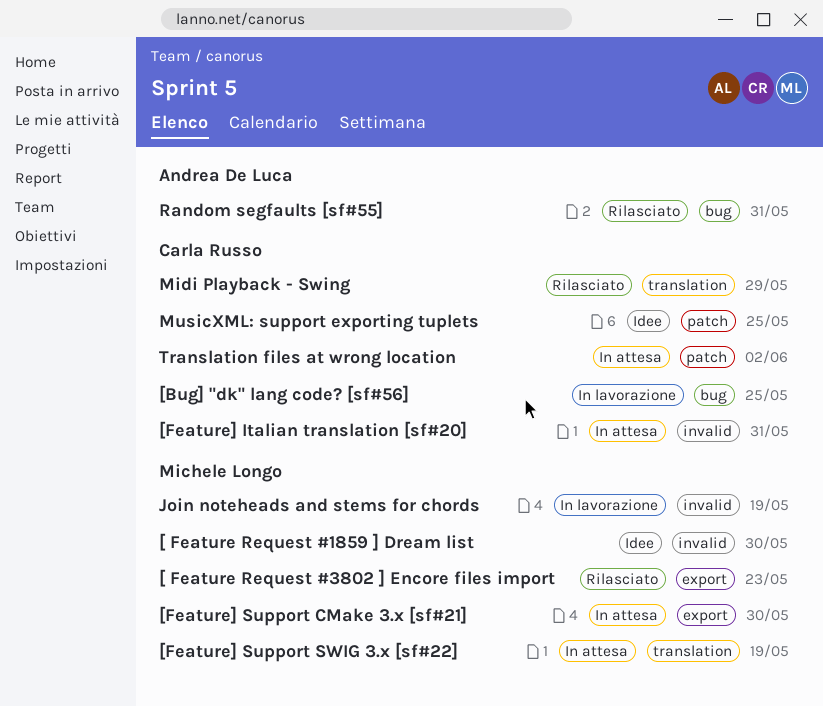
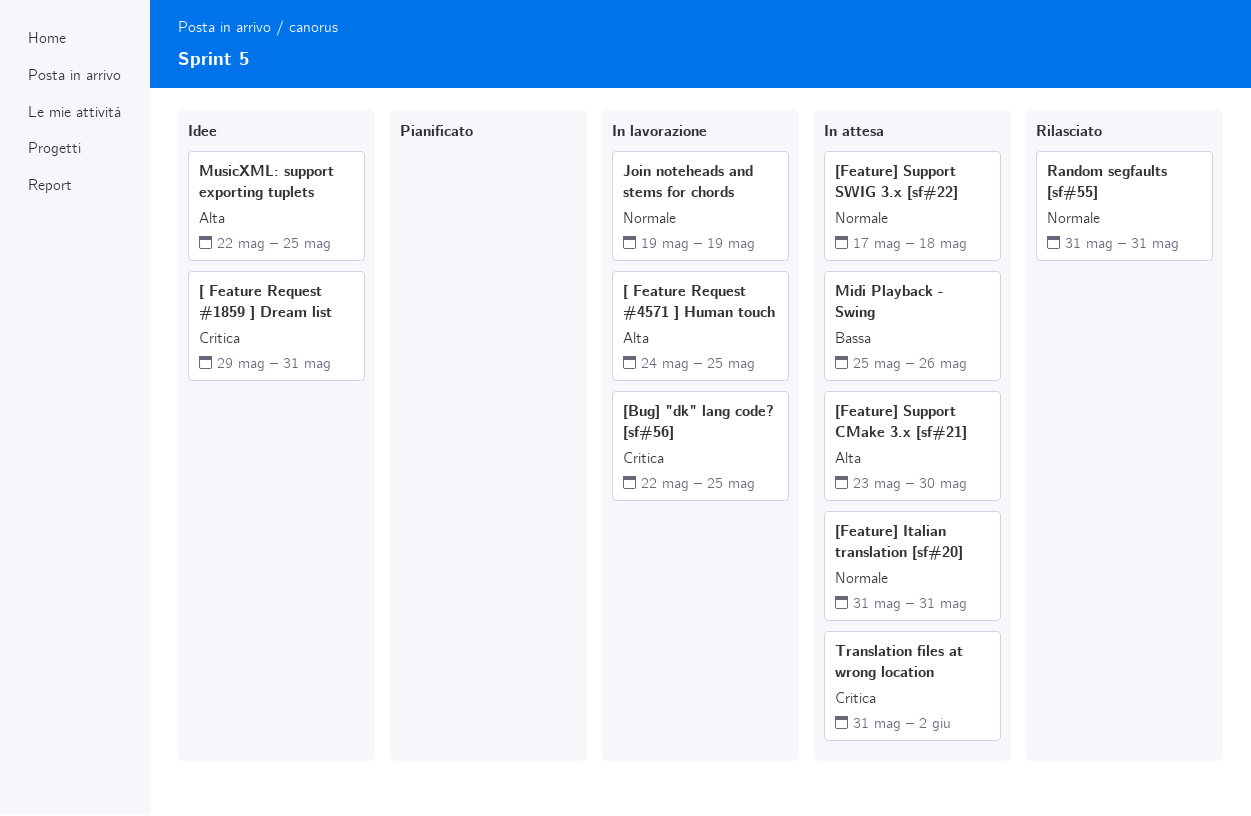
[ Feature Request #1859 ] Dream list, due: May 30 -> May 31
[ Feature Request #3802 ] Encore files import: present -> none
[ Feature Request #4571 ] Human touch: none -> present
[Feature] Support SWIG 3.x [sf#22], due: May 19 -> May 18
Midi Playback - Swing, status: Rilasciato -> In attesa
Midi Playback - Swing, due: May 29 -> May 26

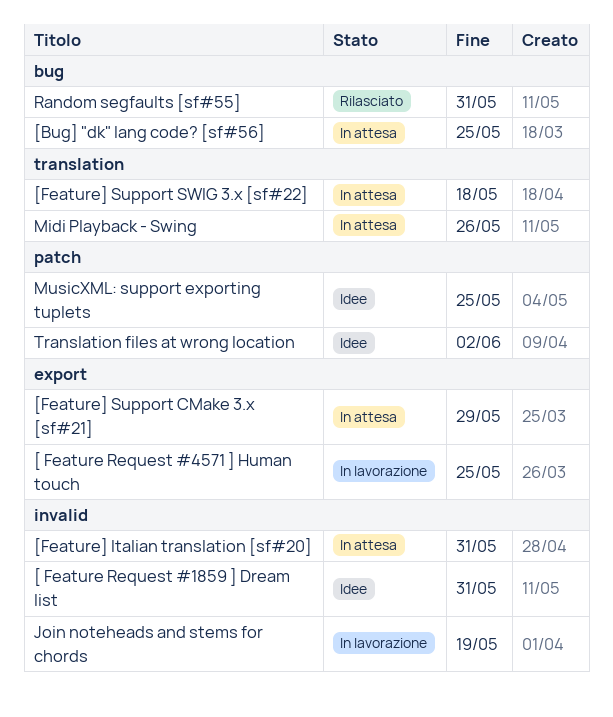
[Bug] "dk" lang code? [sf#56], status: In lavorazione -> In attesa
[Feature] Support CMake 3.x [sf#21], due: May 30 -> May 29
Translation files at wrong location, status: In attesa -> Idee

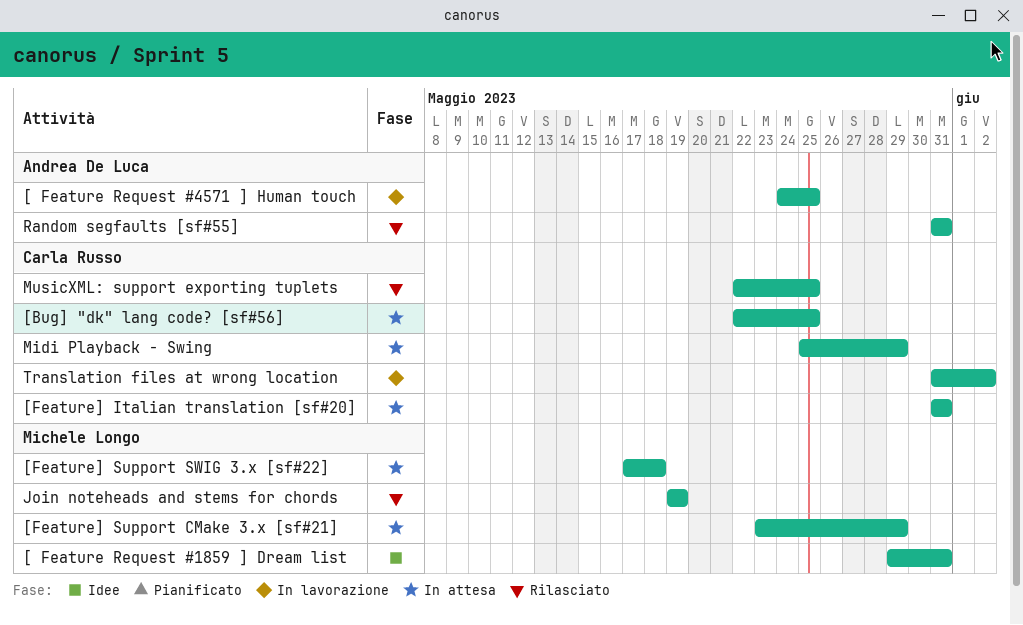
Join noteheads and stems for chords, status: In lavorazione -> Rilasciato
Midi Playback - Swing, due: May 26 -> May 29
MusicXML: support exporting tuplets, status: Idee -> Rilasciato
Translation files at wrong location, status: Idee -> In lavorazione

